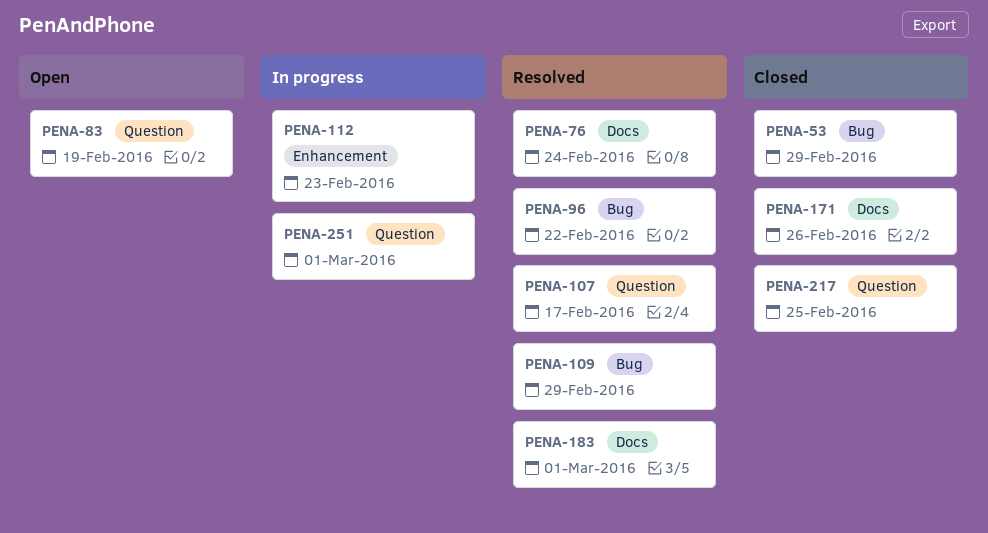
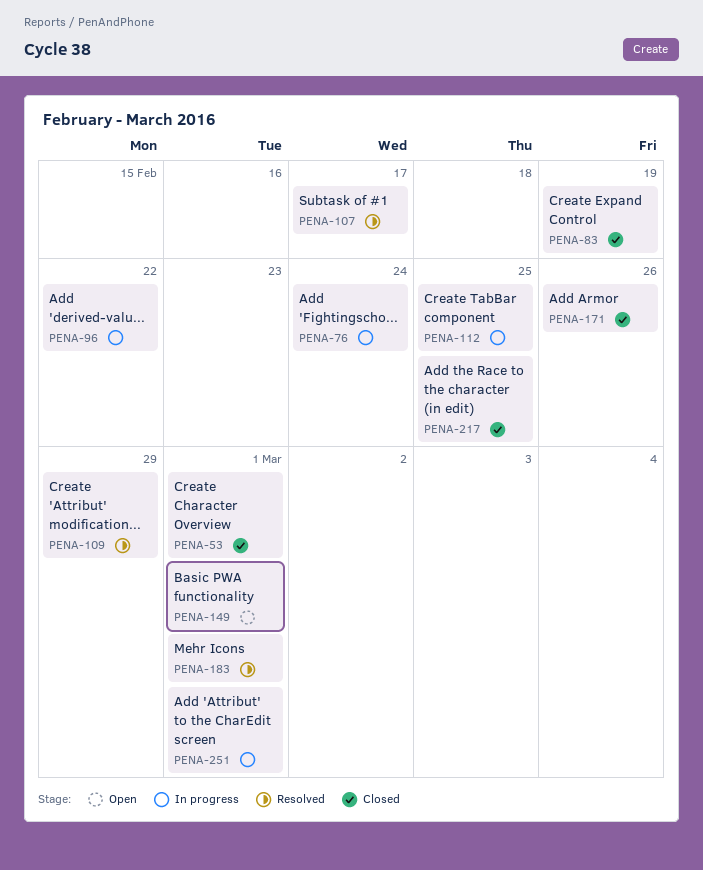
PENA-53, due: Feb 29 -> Mar 1
PENA-76, status: Resolved -> In progress
PENA-83, status: Open -> Closed
PENA-96, status: Resolved -> In progress
PENA-112, due: Feb 23 -> Feb 25
PENA-149: none -> present

